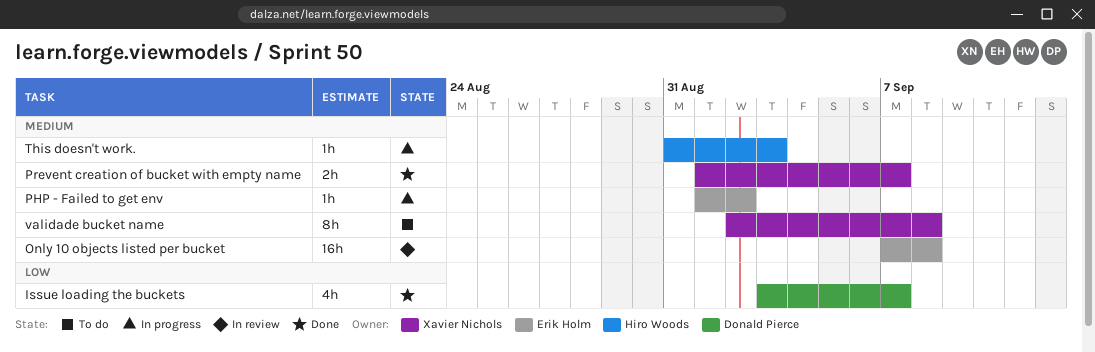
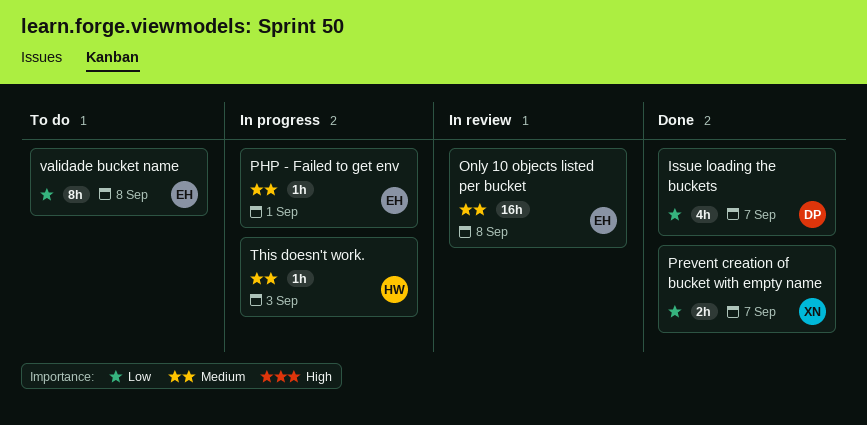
PHP - Failed to get env, due: Sep 2 -> Sep 1
Prevent creation of bucket with empty name, priority: Medium -> Low
validade bucket name, owner: Xavier Nichols -> Erik Holm
validade bucket name, priority: Medium -> Low

